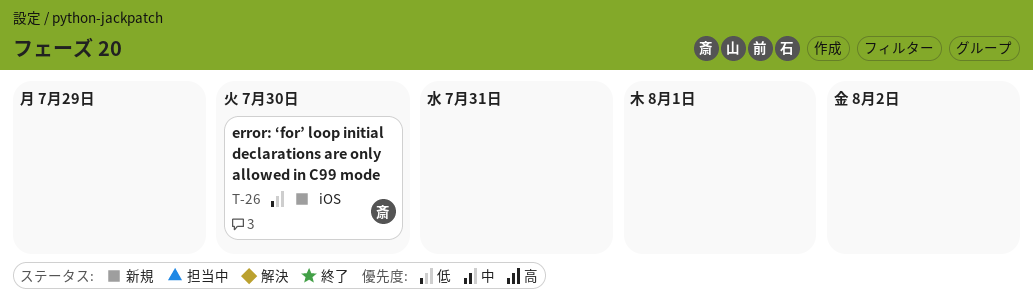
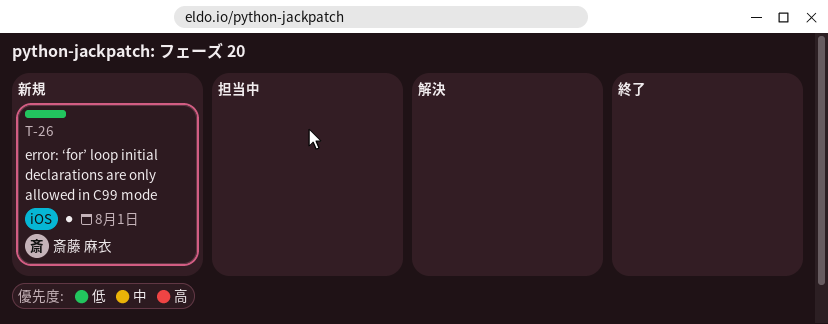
T-26, due: Jul 30 -> Aug 1

